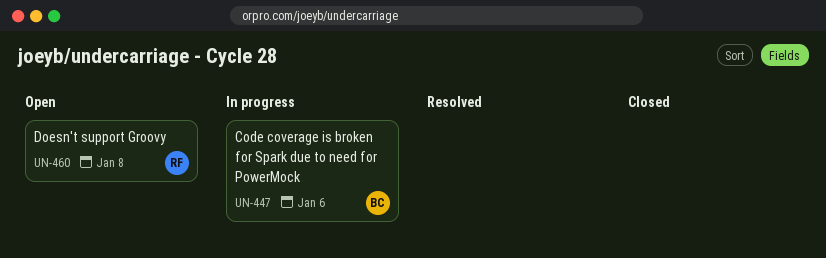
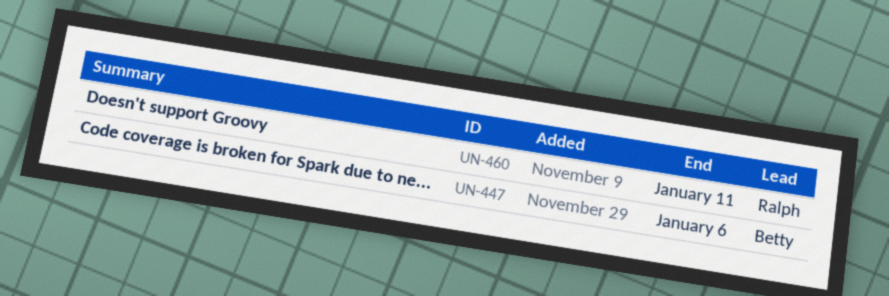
UN-460, due: Jan 8 -> Jan 11

